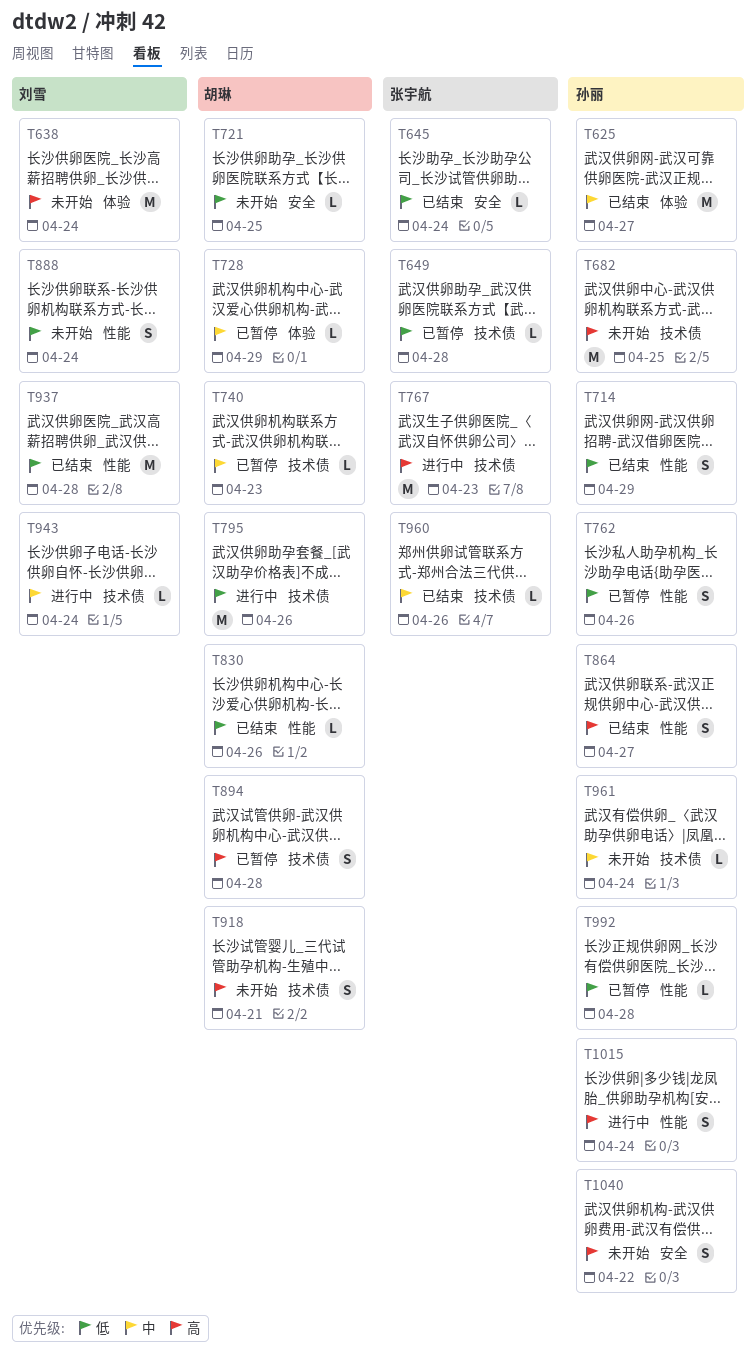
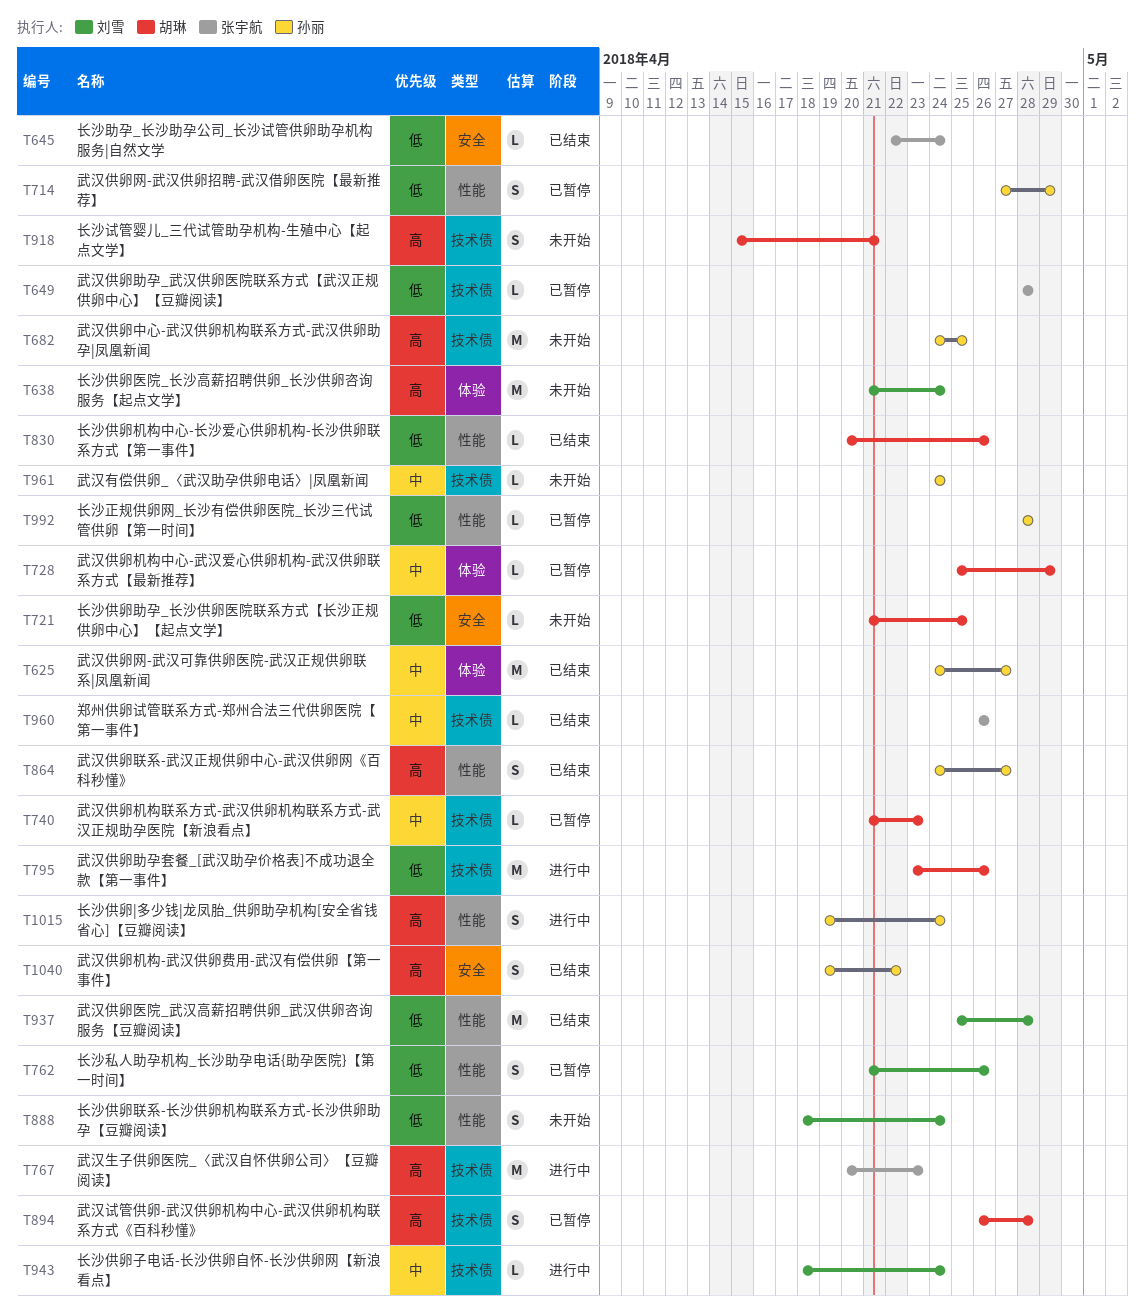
T714, status: 已结束 -> 已暂停
T762, owner: 孙丽 -> 刘雪
T1040, status: 未开始 -> 已结束

